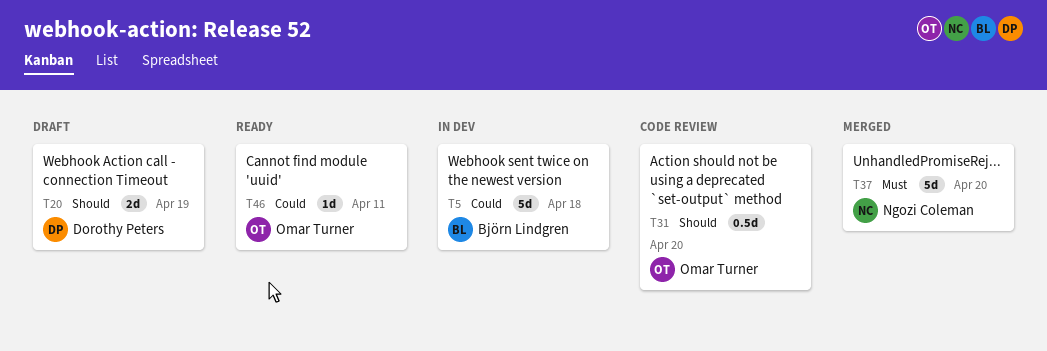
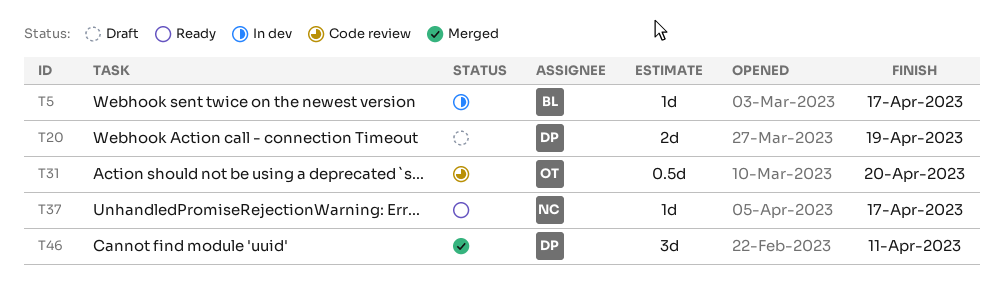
T5, estimate: 5d -> 1d
T5, due: Apr 18 -> Apr 17
T37, status: Merged -> Ready
T37, estimate: 5d -> 1d
T37, due: Apr 20 -> Apr 17
T46, status: Ready -> Merged
T46, owner: Omar Turner -> Dorothy Peters
T46, estimate: 1d -> 3d

